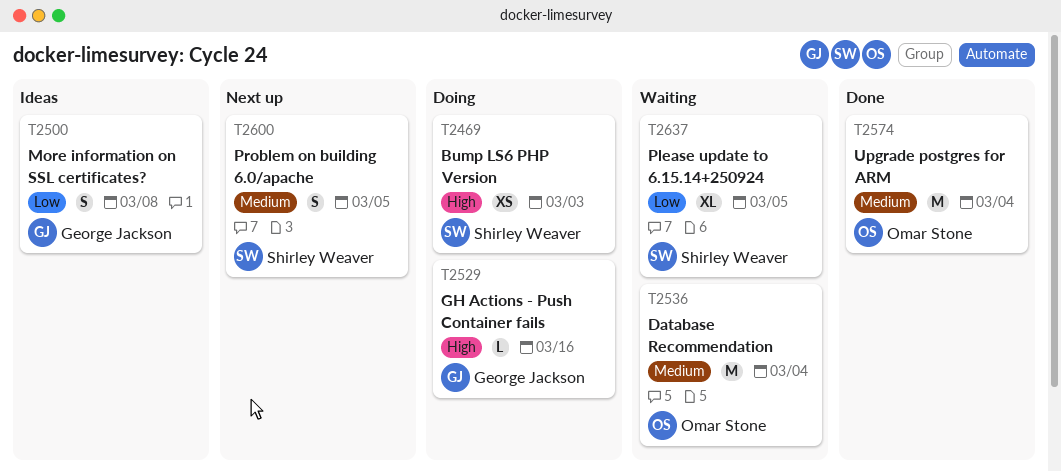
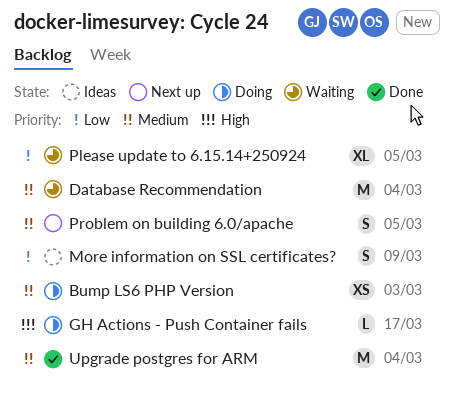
Bump LS6 PHP Version, priority: High -> Medium
GH Actions - Push Container fails, due: Mar 16 -> Mar 17
More information on SSL certificates?, due: Mar 8 -> Mar 9

